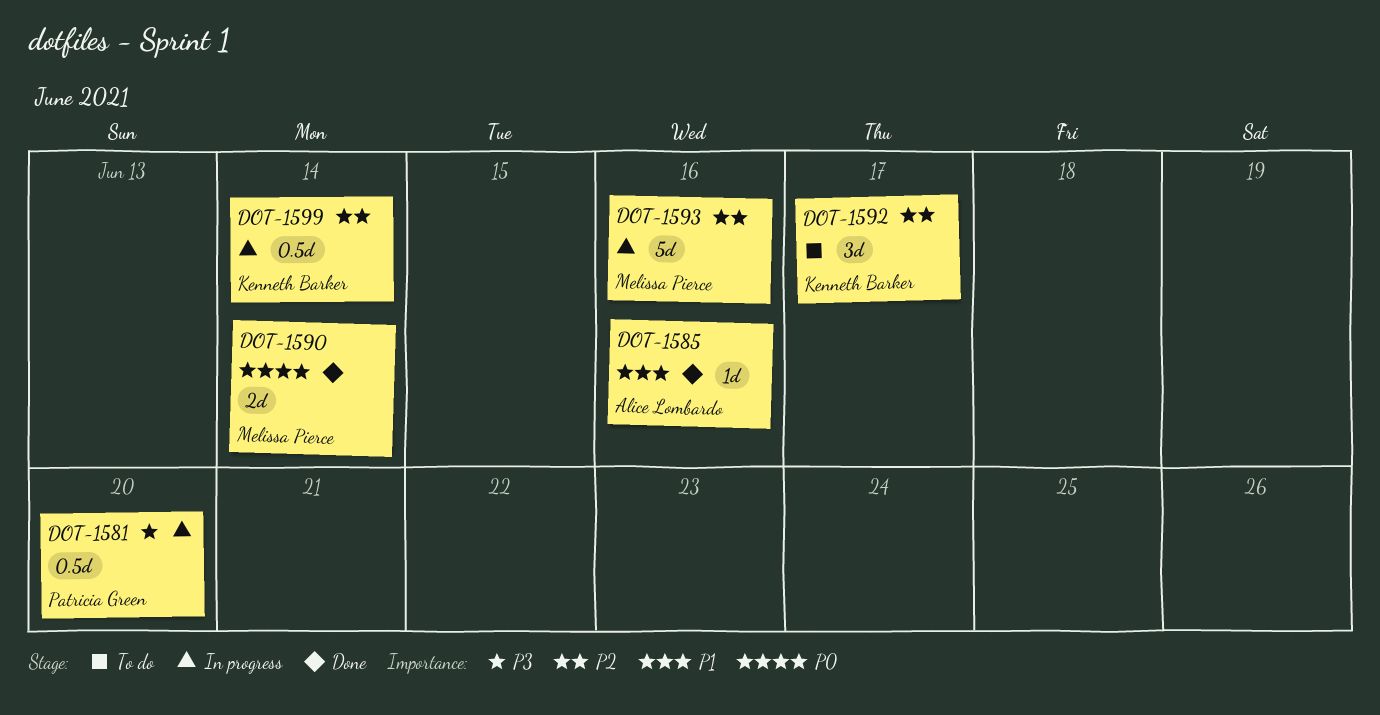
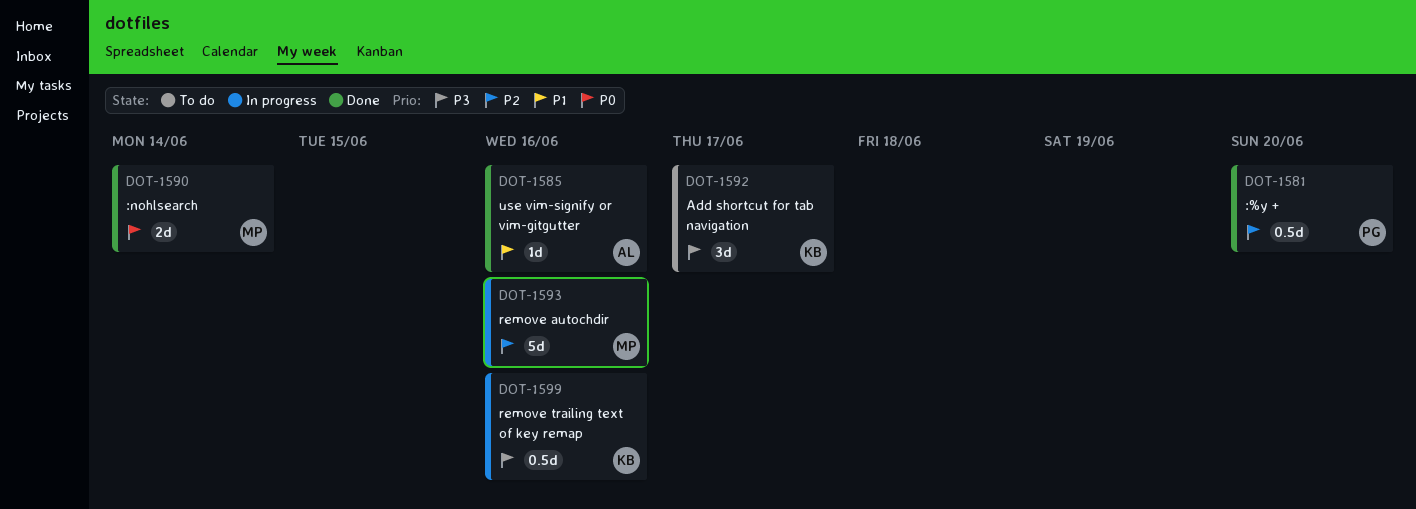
DOT-1581, status: In progress -> Done
DOT-1581, priority: P3 -> P2
DOT-1592, priority: P2 -> P3
DOT-1599, priority: P2 -> P3
DOT-1599, due: Jun 14 -> Jun 16

